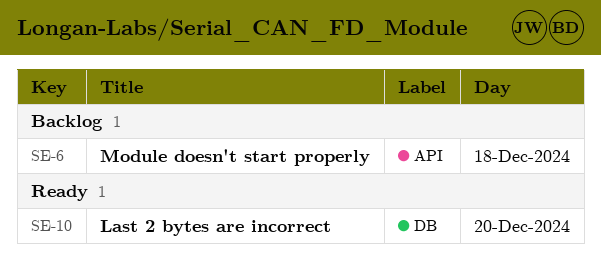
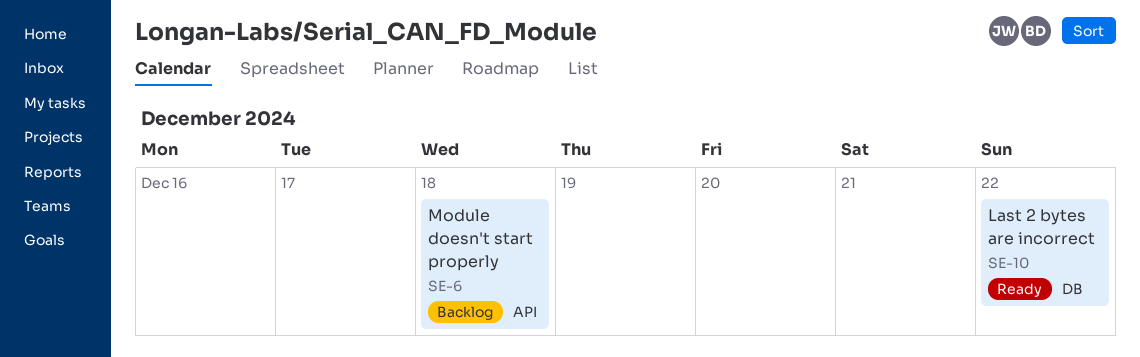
SE-10, day: Dec 20 -> Dec 22

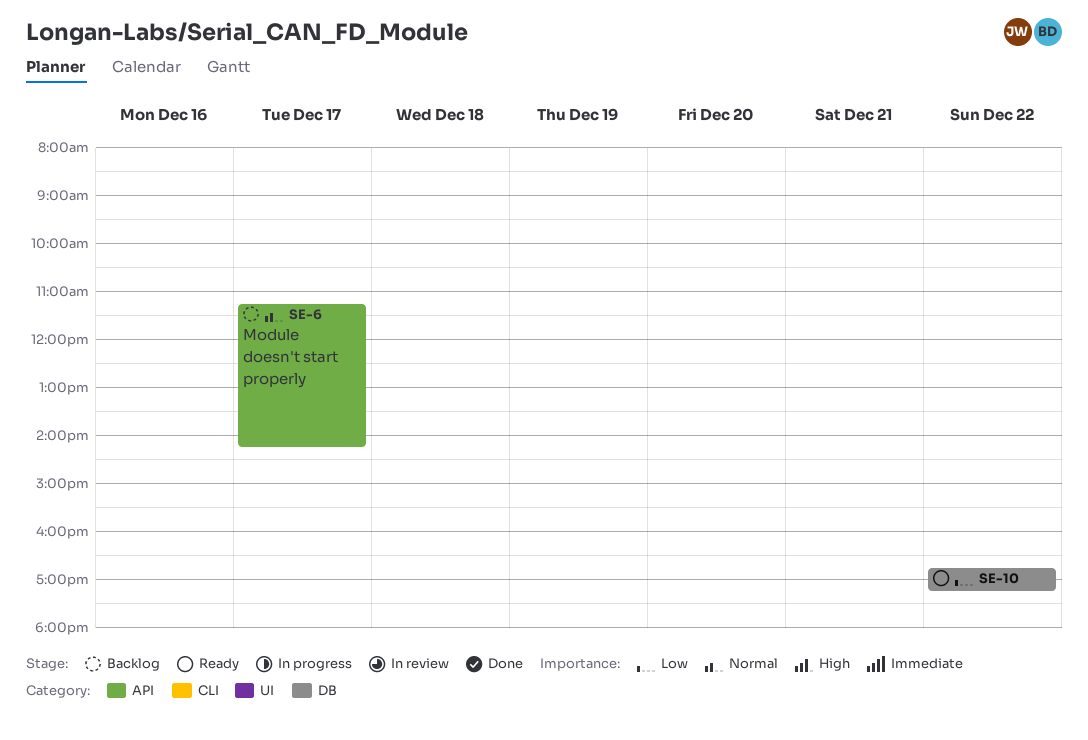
SE-6, day: Dec 18 -> Dec 17

